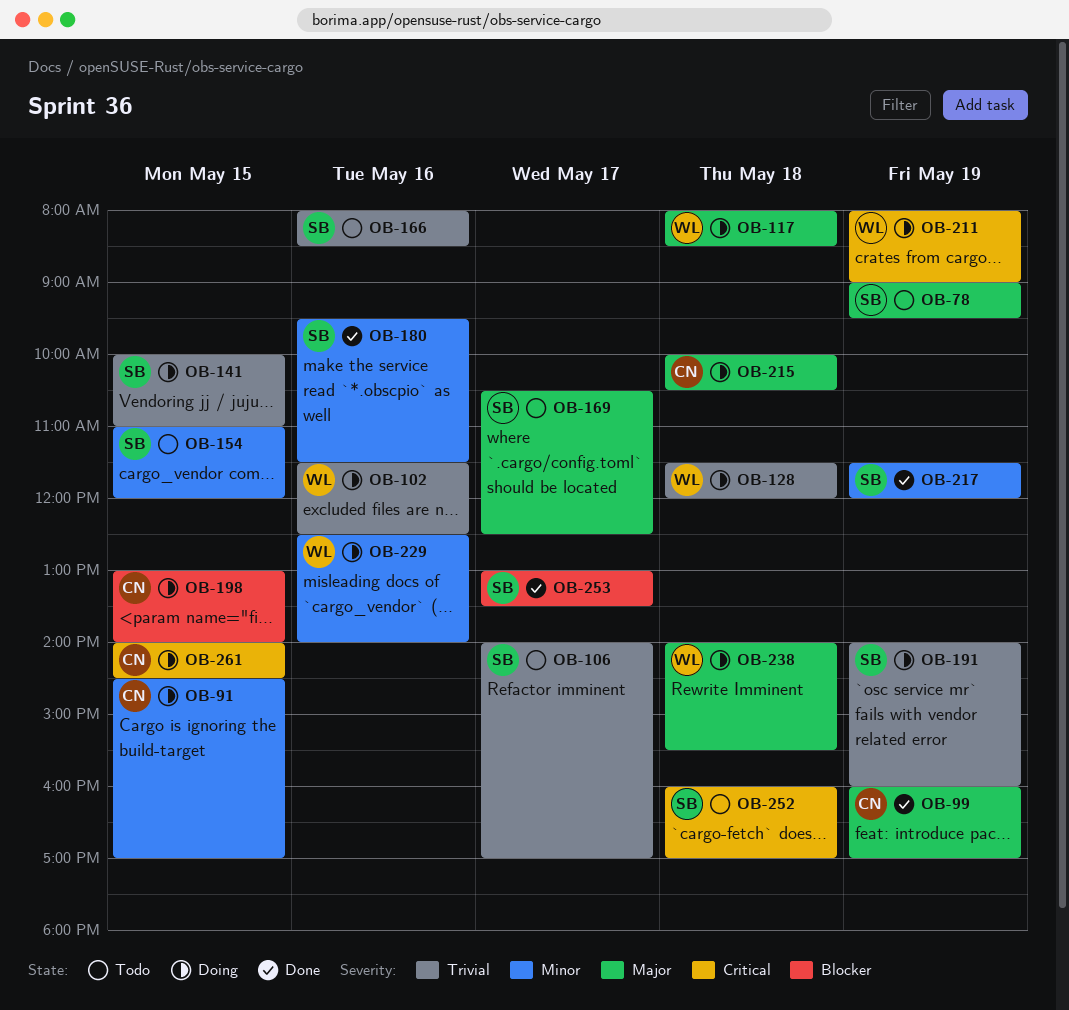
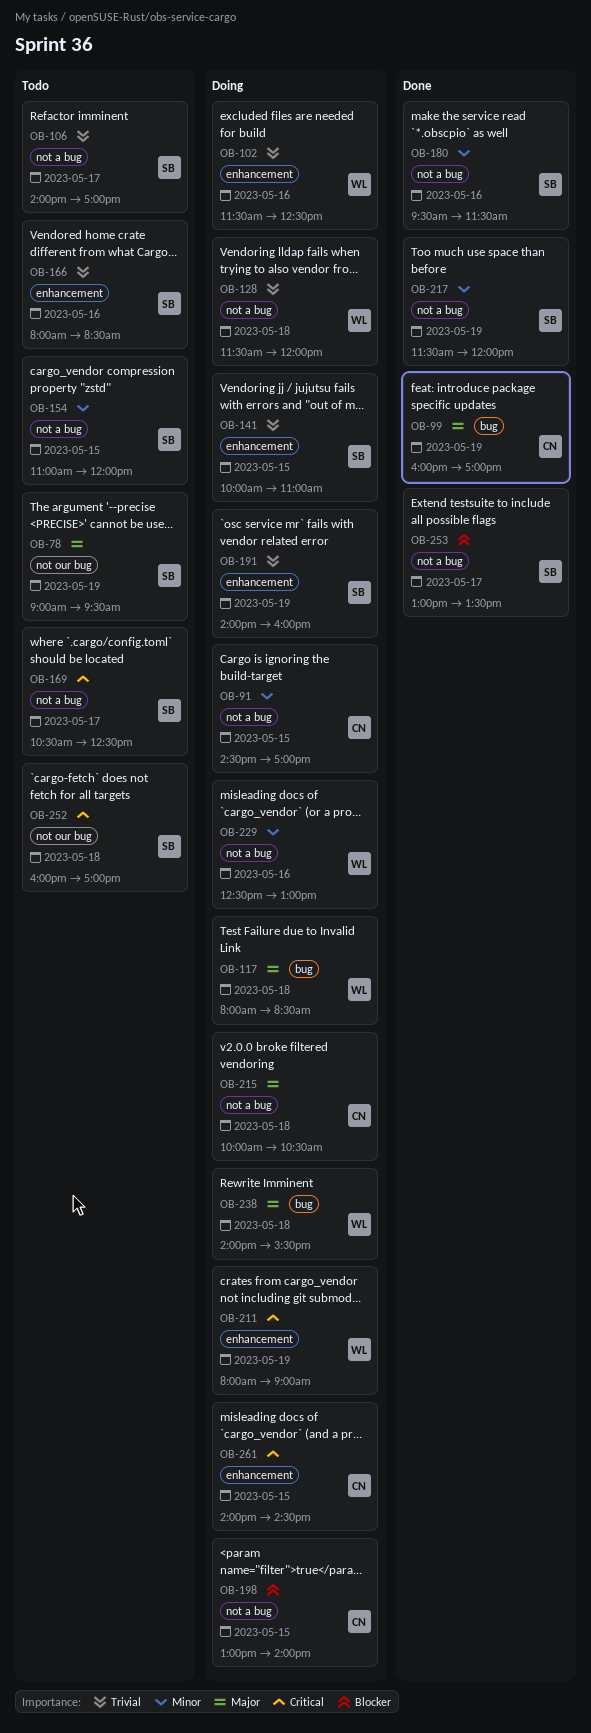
OB-169, priority: Major -> Critical
OB-229, ends: 14:00 -> 13:00

